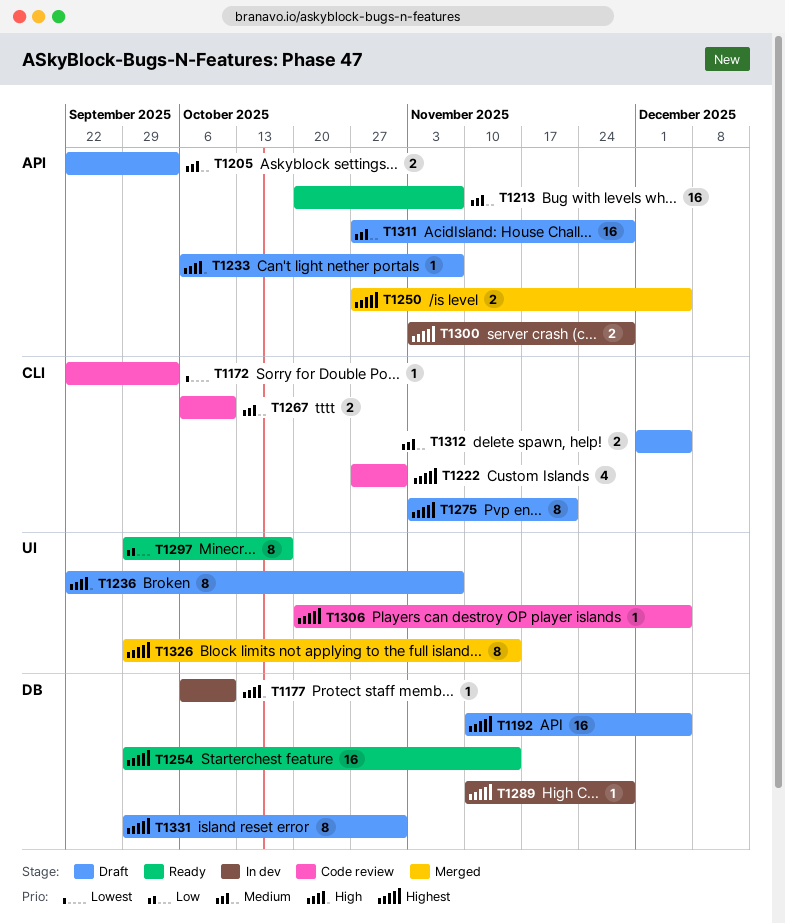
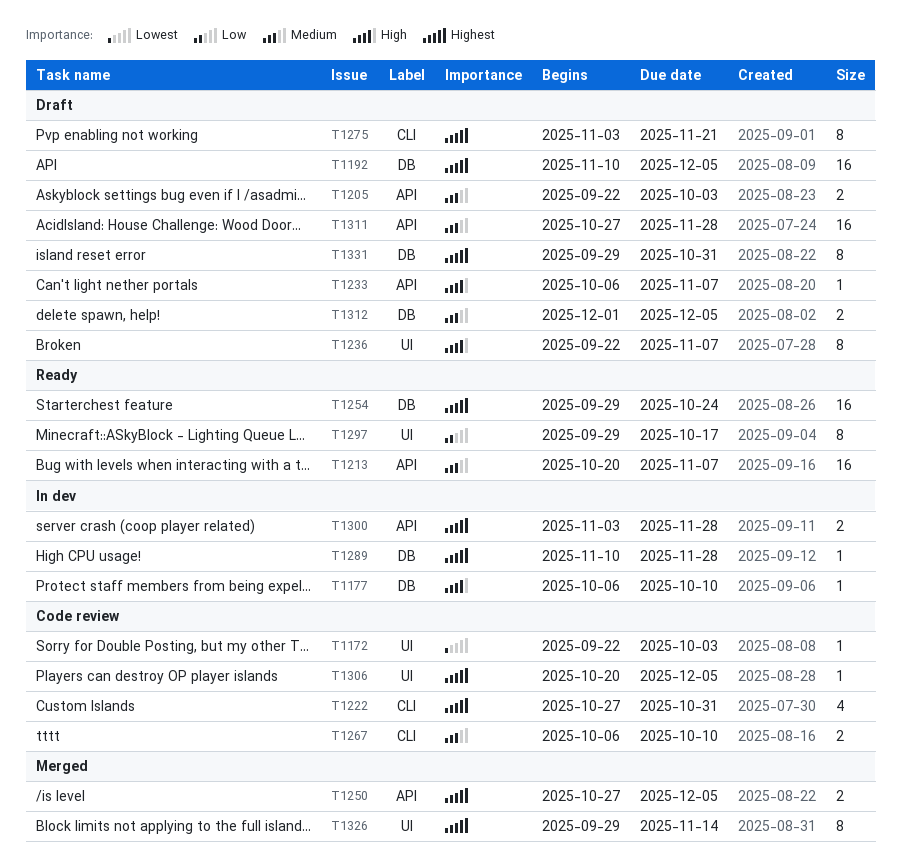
T1172, label: CLI -> UI
T1254, due: Nov 14 -> Oct 24
T1312, label: CLI -> DB

